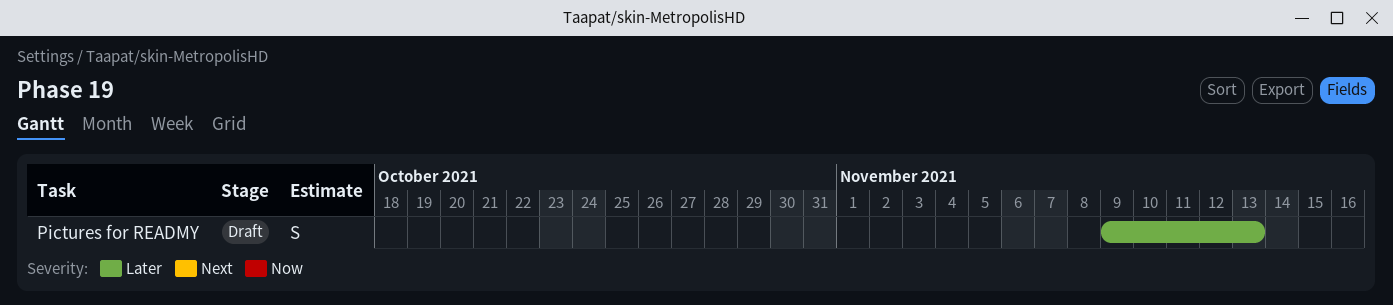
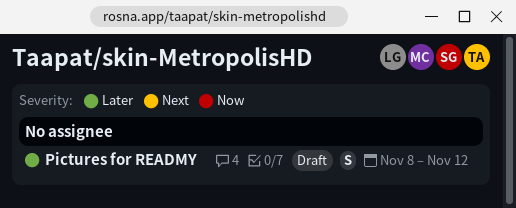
Pictures for READMY, start: Nov 9 -> Nov 8
Pictures for READMY, due: Nov 13 -> Nov 12

